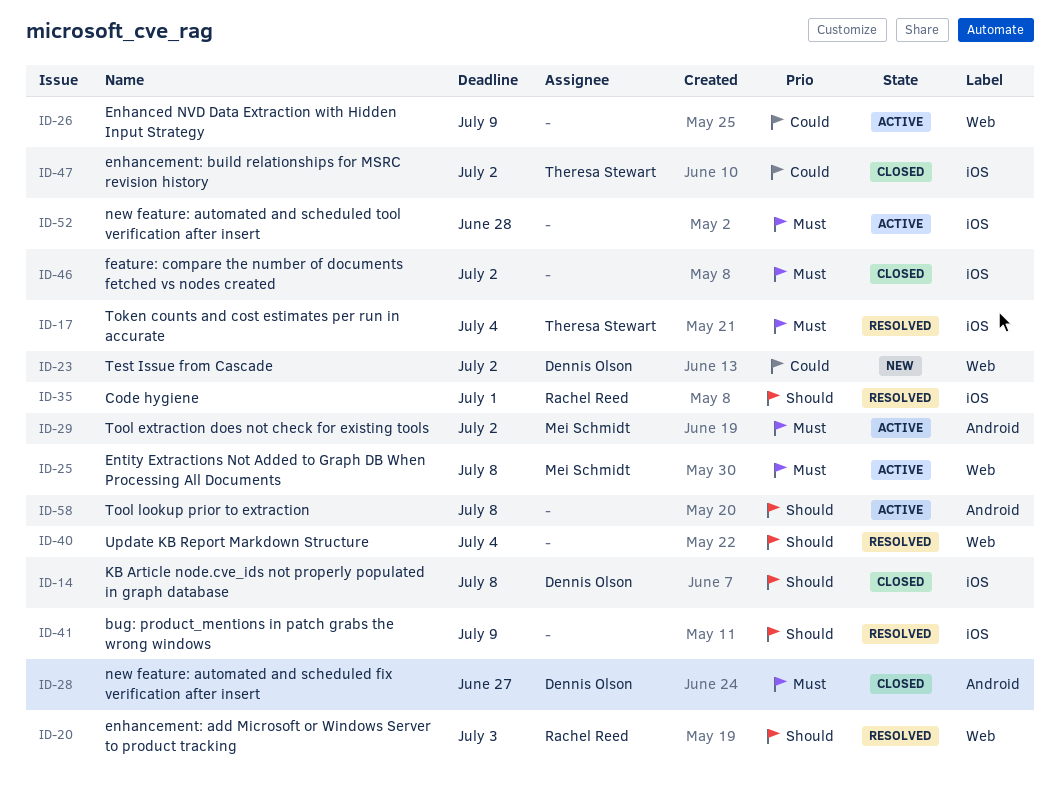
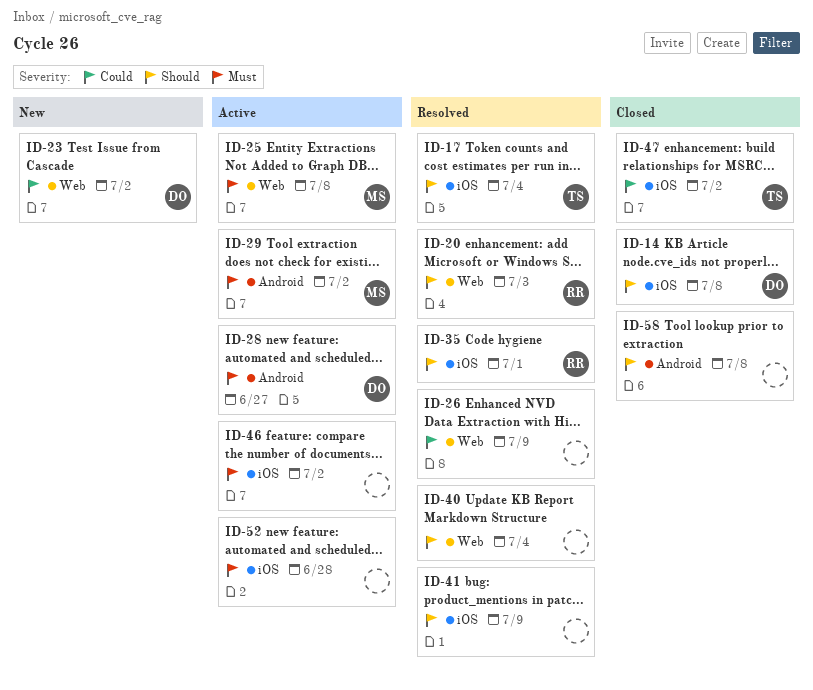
ID-17, priority: Must -> Should
ID-26, status: Active -> Resolved
ID-28, status: Closed -> Active
ID-46, status: Closed -> Active
ID-58, status: Active -> Closed

